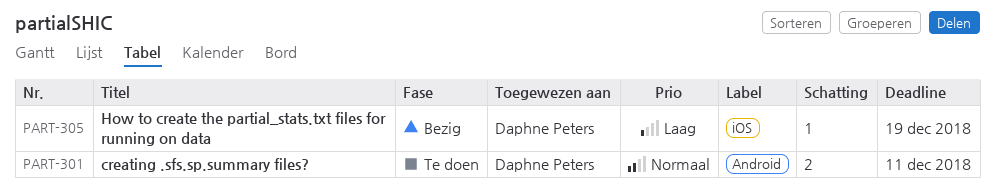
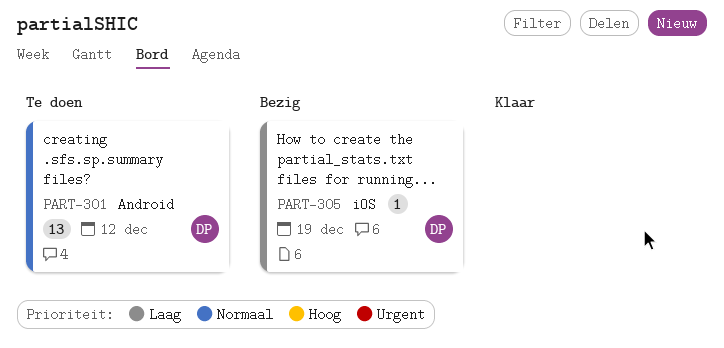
PART-301, estimate: 2 -> 13
PART-301, due: Dec 11 -> Dec 12

